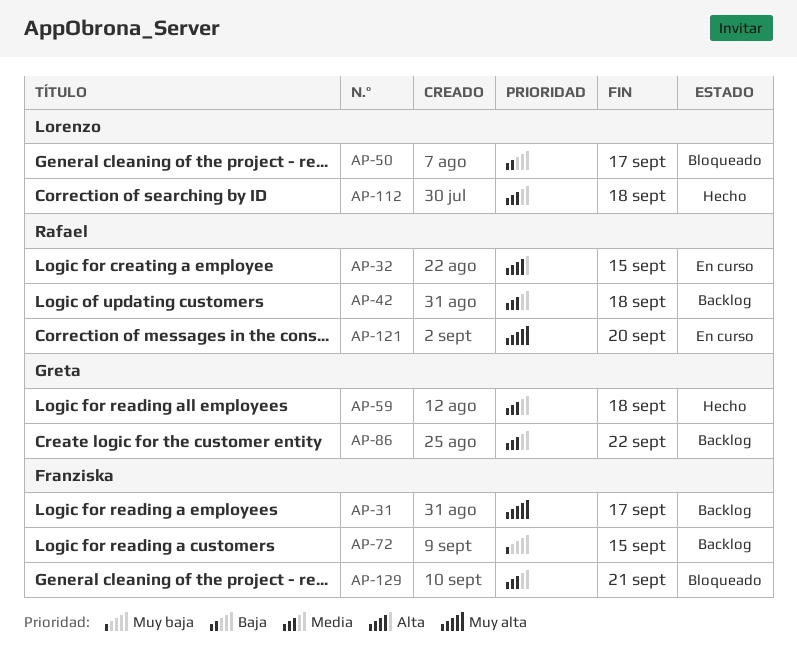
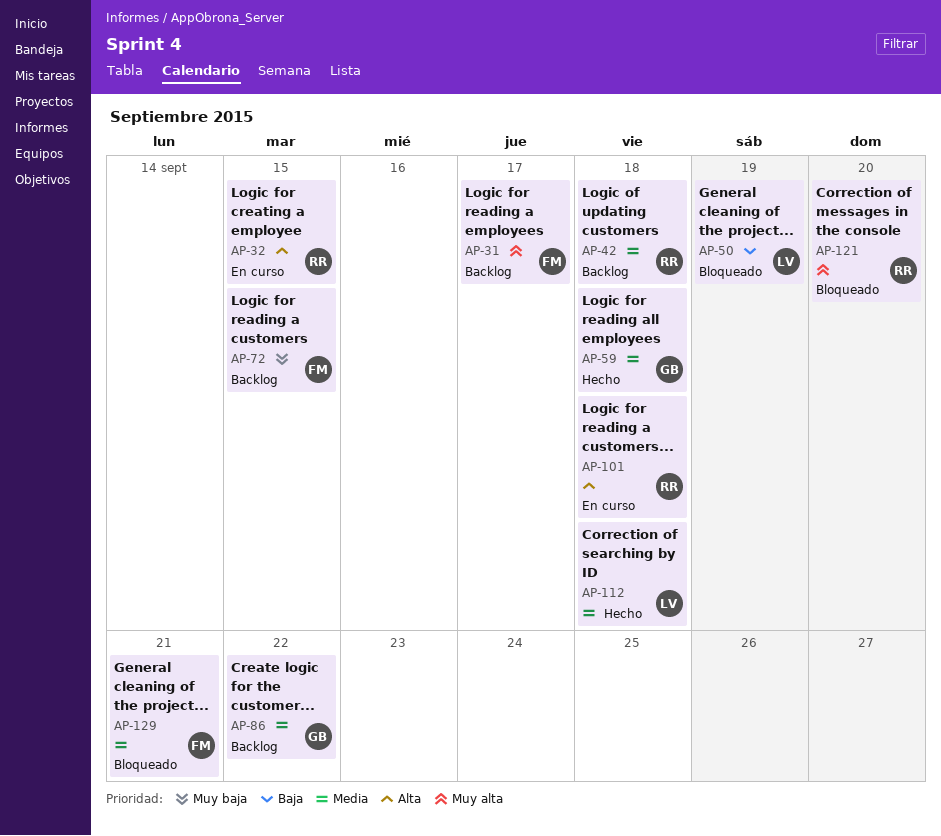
AP-50, due: Sep 17 -> Sep 19
AP-101: none -> present
AP-121, status: En curso -> Bloqueado

